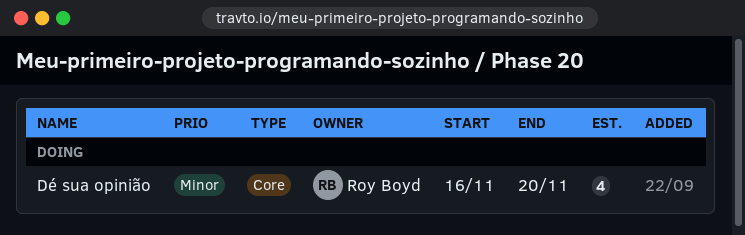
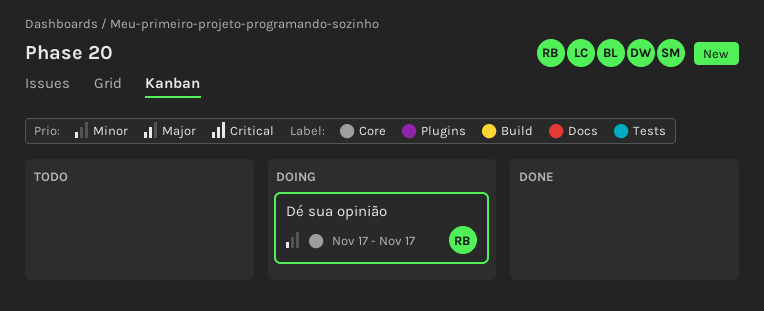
Dé sua opinião, start: Nov 16 -> Nov 17
Dé sua opinião, due: Nov 20 -> Nov 17

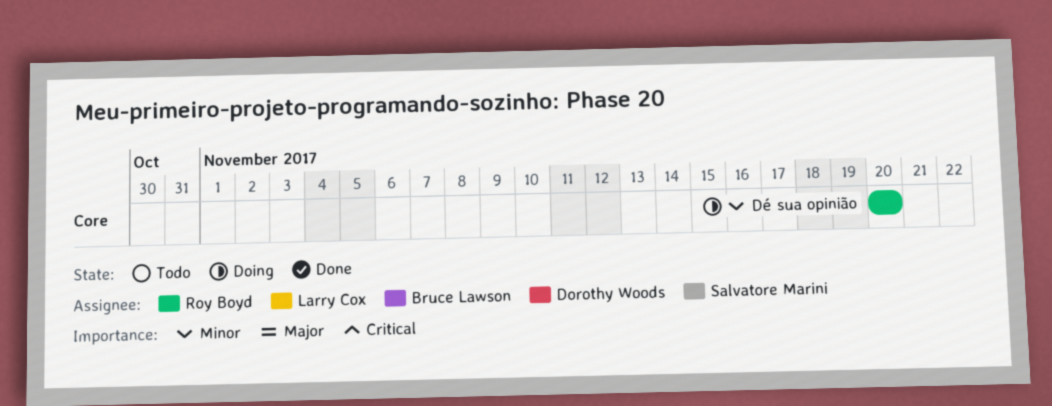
Dé sua opinião, start: Nov 17 -> Nov 20
Dé sua opinião, due: Nov 17 -> Nov 20

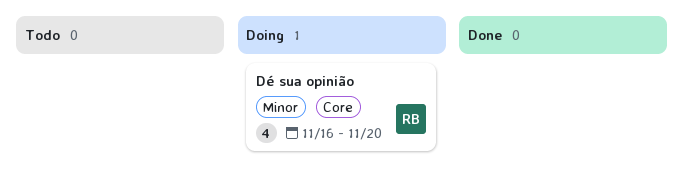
Dé sua opinião, start: Nov 20 -> Nov 16

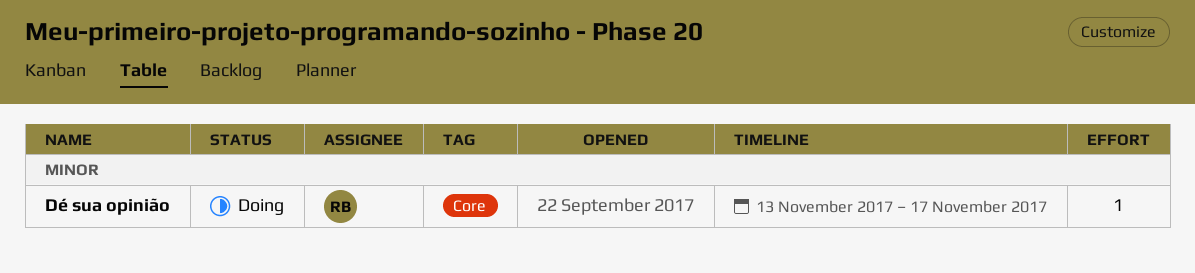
Dé sua opinião, estimate: 4 -> 1
Dé sua opinião, start: Nov 16 -> Nov 13
Dé sua opinião, due: Nov 20 -> Nov 17

